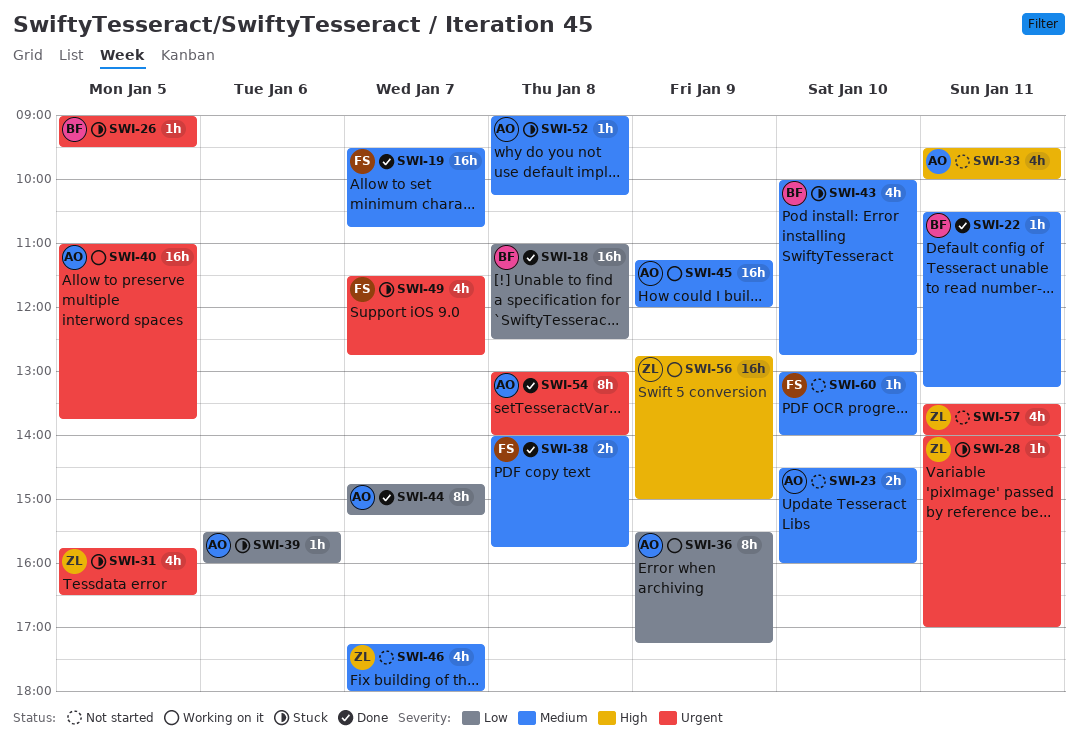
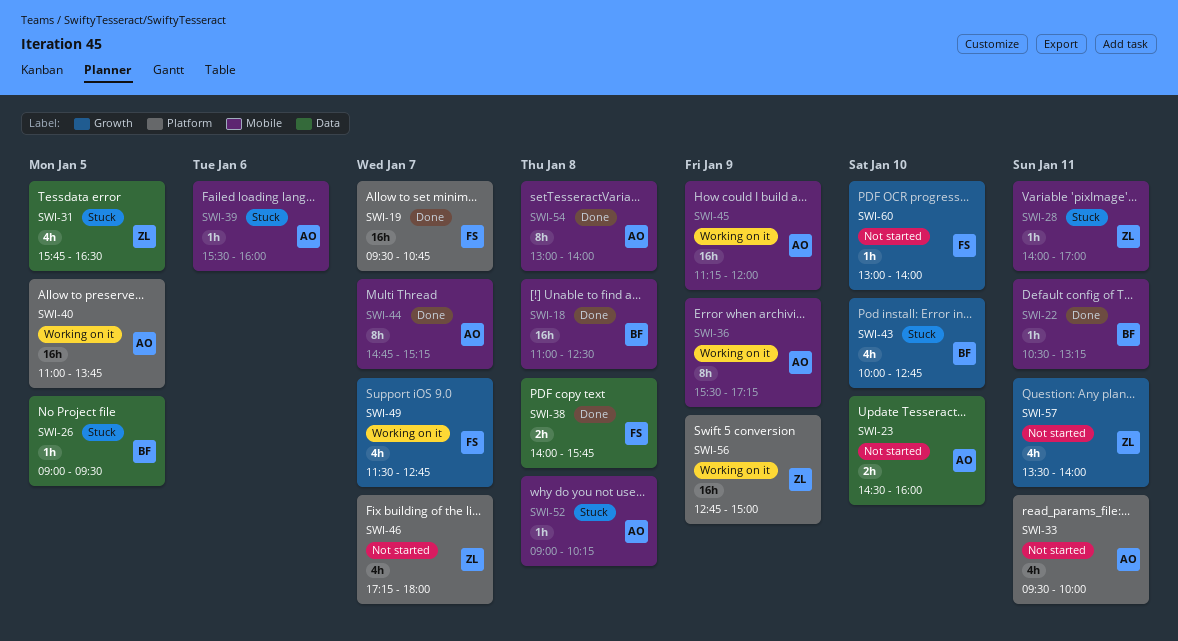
SWI-49, status: Stuck -> Working on it

